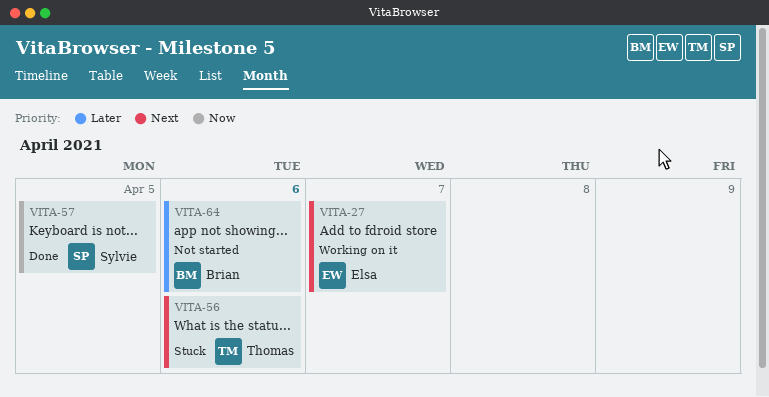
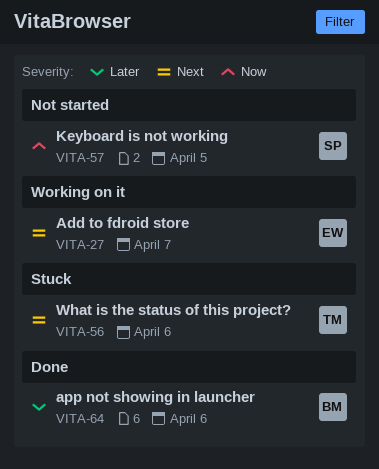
VITA-57, status: Done -> Not started
VITA-64, status: Not started -> Done

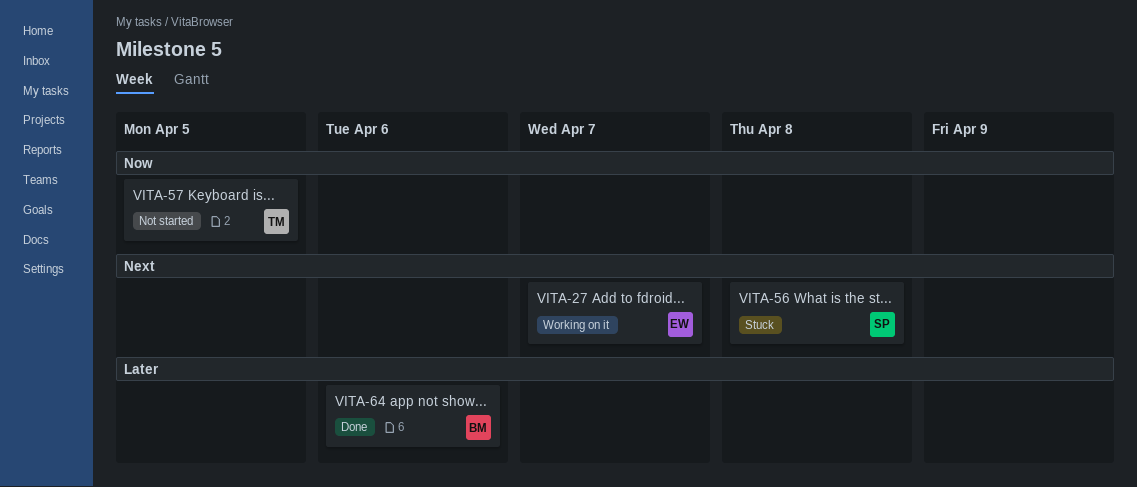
VITA-56, owner: TM -> SP
VITA-56, due: Apr 6 -> Apr 8
VITA-57, owner: SP -> TM

